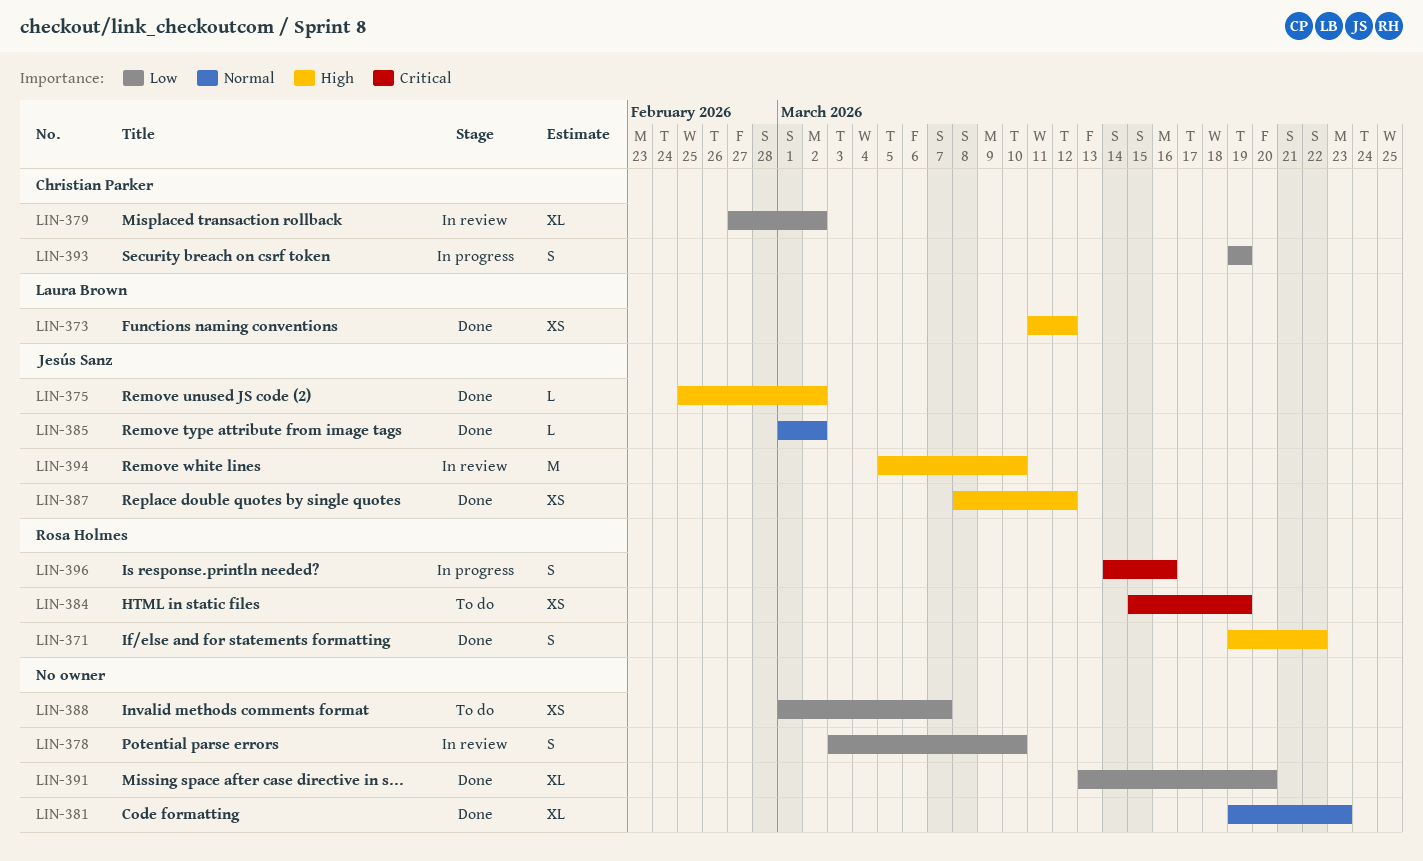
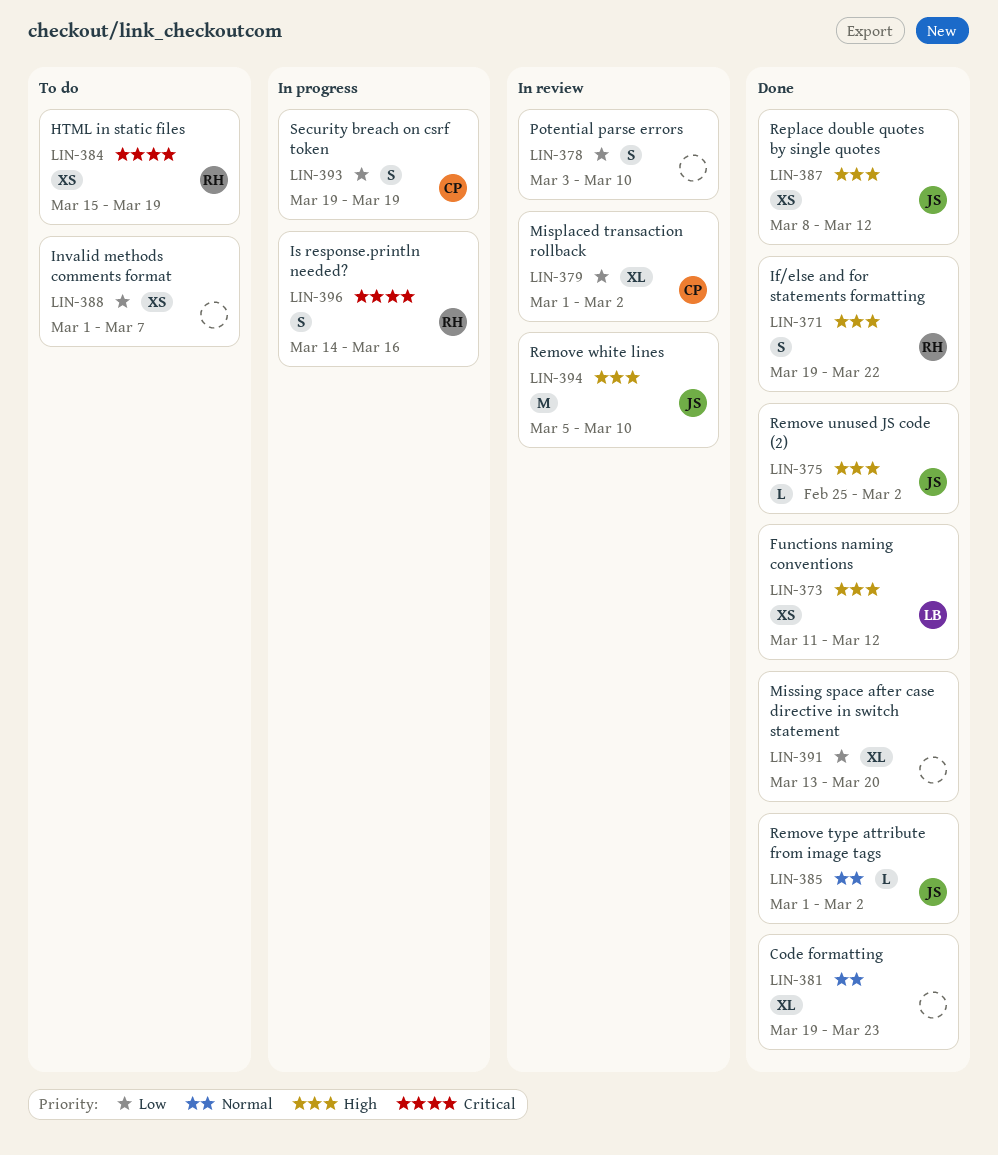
LIN-379, start: Feb 27 -> Mar 1

